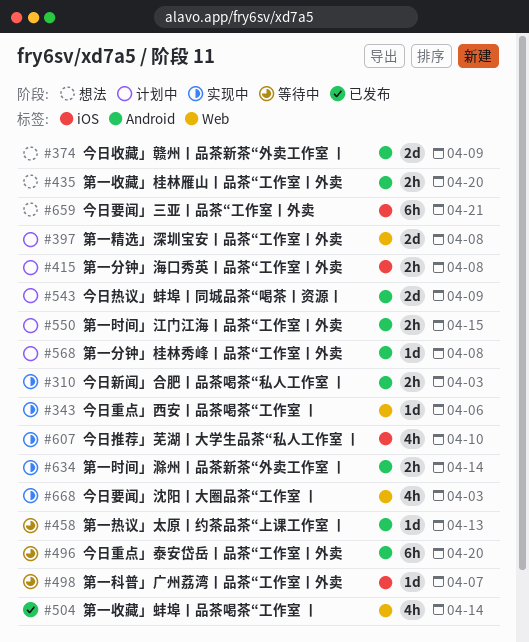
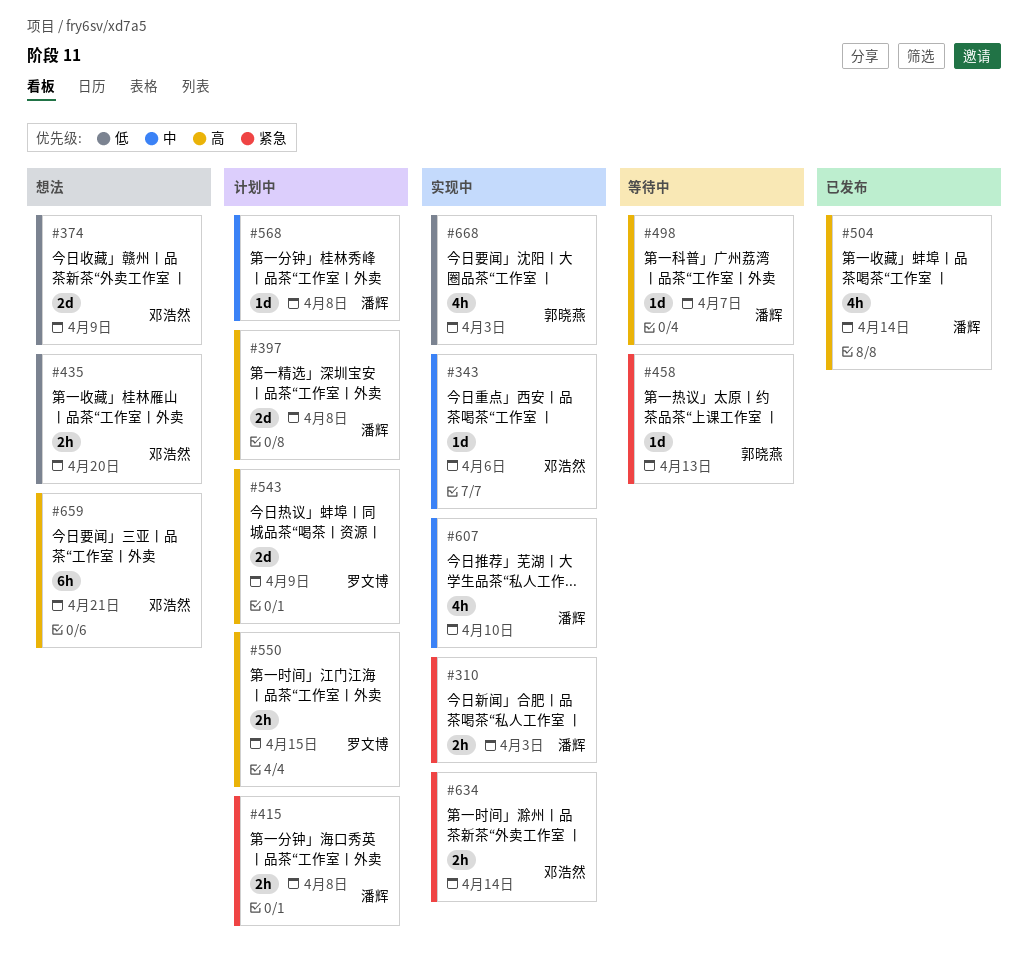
#496: present -> none

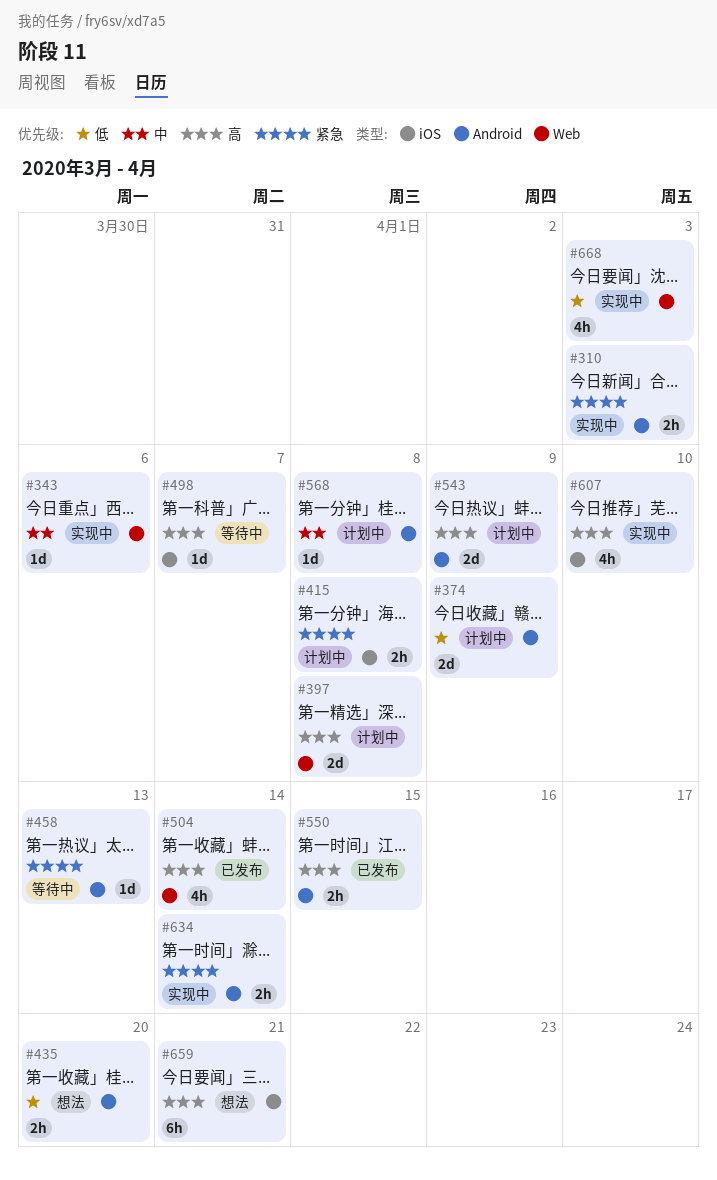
#374, status: 想法 -> 计划中
#550, status: 计划中 -> 已发布
#607, priority: 中 -> 高

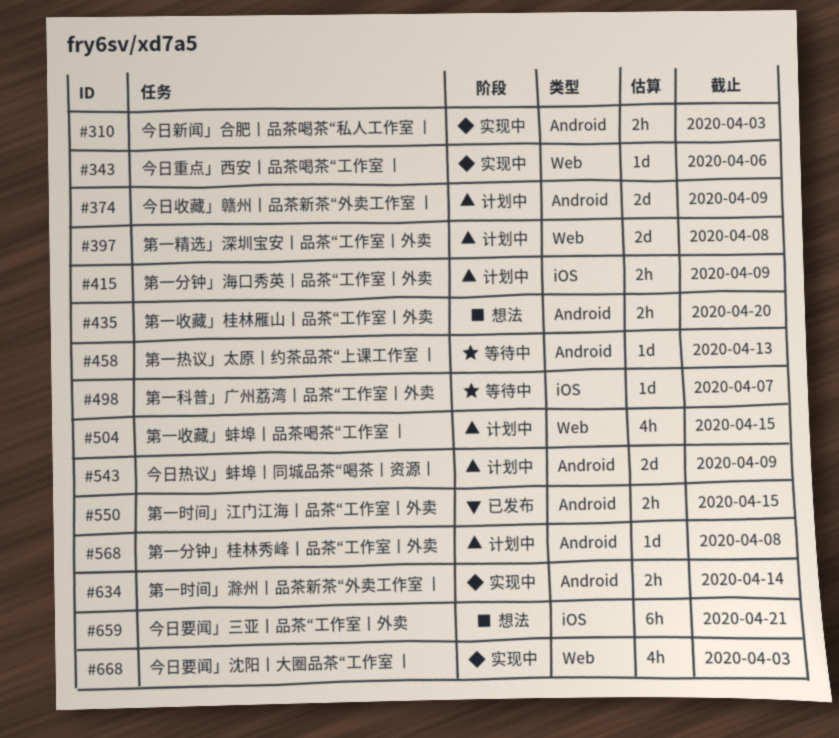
#415, due: Apr 8 -> Apr 9
#504, status: 已发布 -> 计划中
#504, due: Apr 14 -> Apr 15
#607: present -> none

